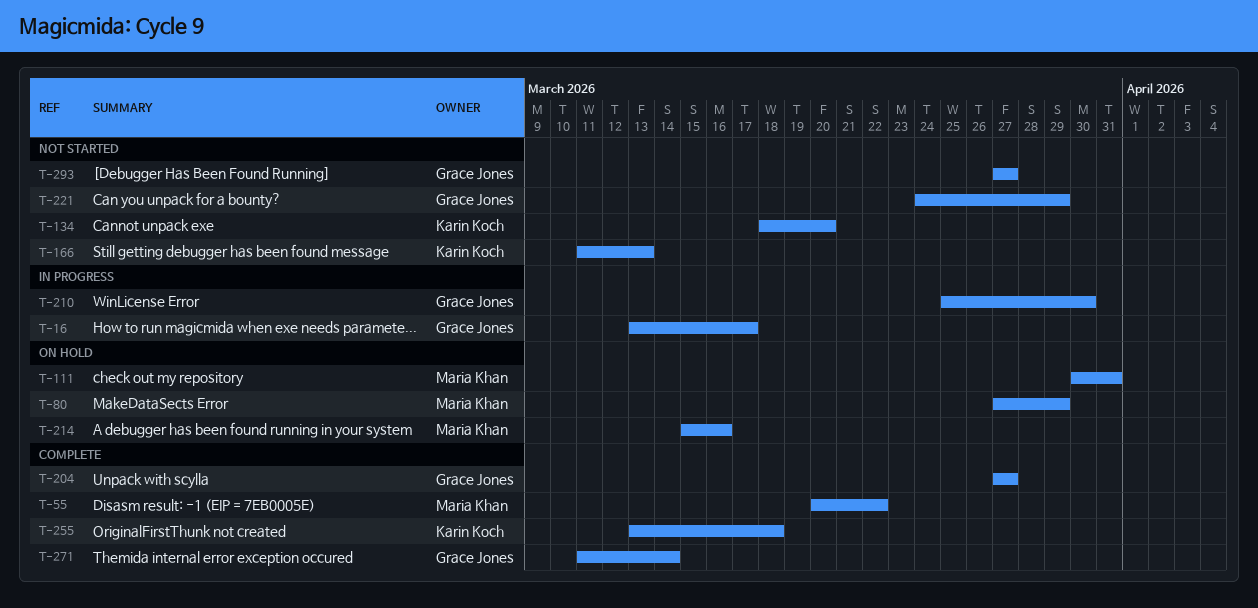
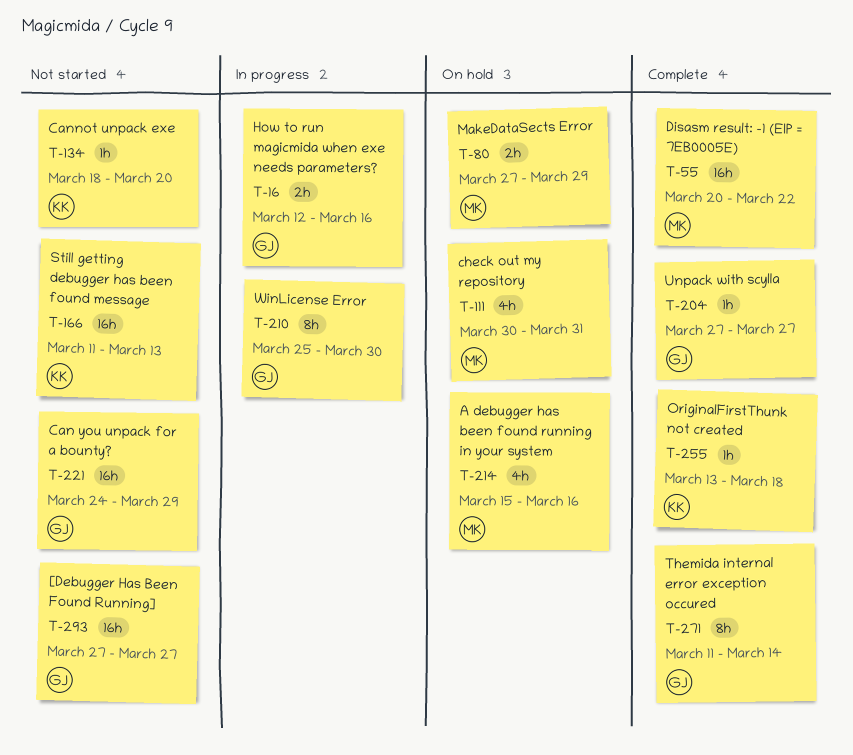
T-16, start: Mar 13 -> Mar 12
T-16, due: Mar 17 -> Mar 16

